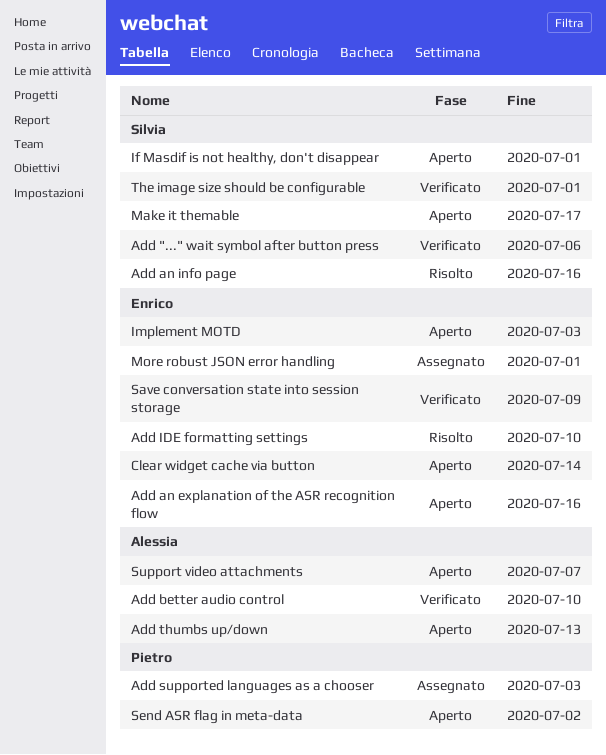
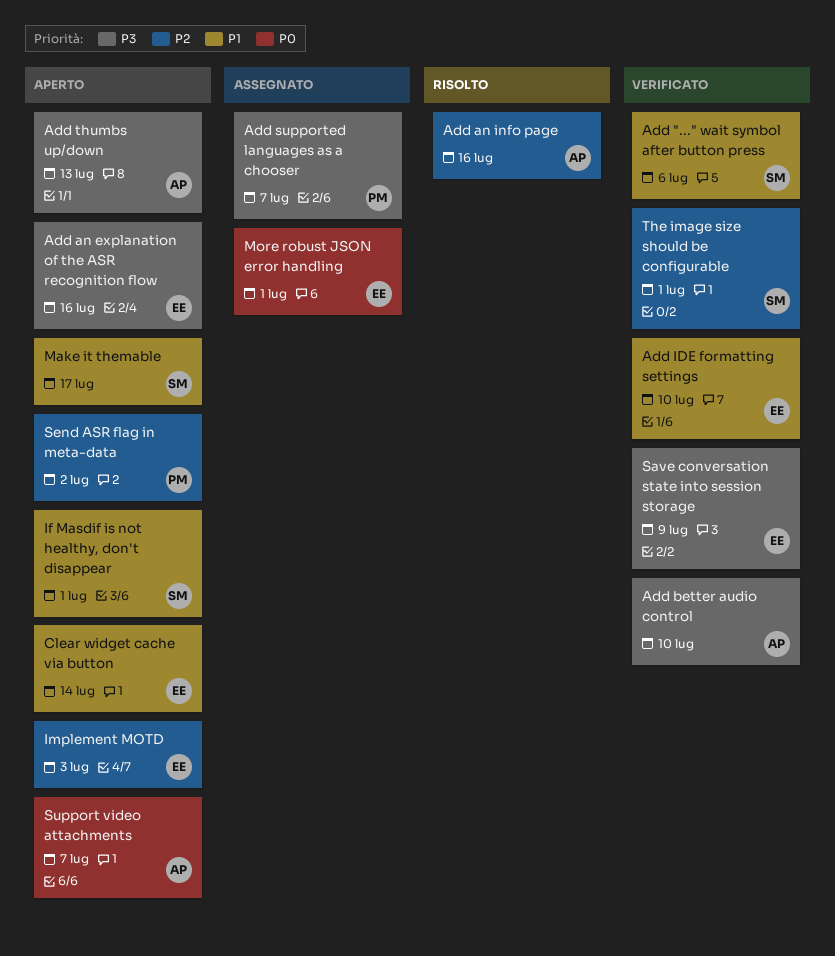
Add an info page, owner: Silvia -> Alessia
Add IDE formatting settings, status: Risolto -> Verificato
Add supported languages as a chooser, due: Jul 3 -> Jul 7

